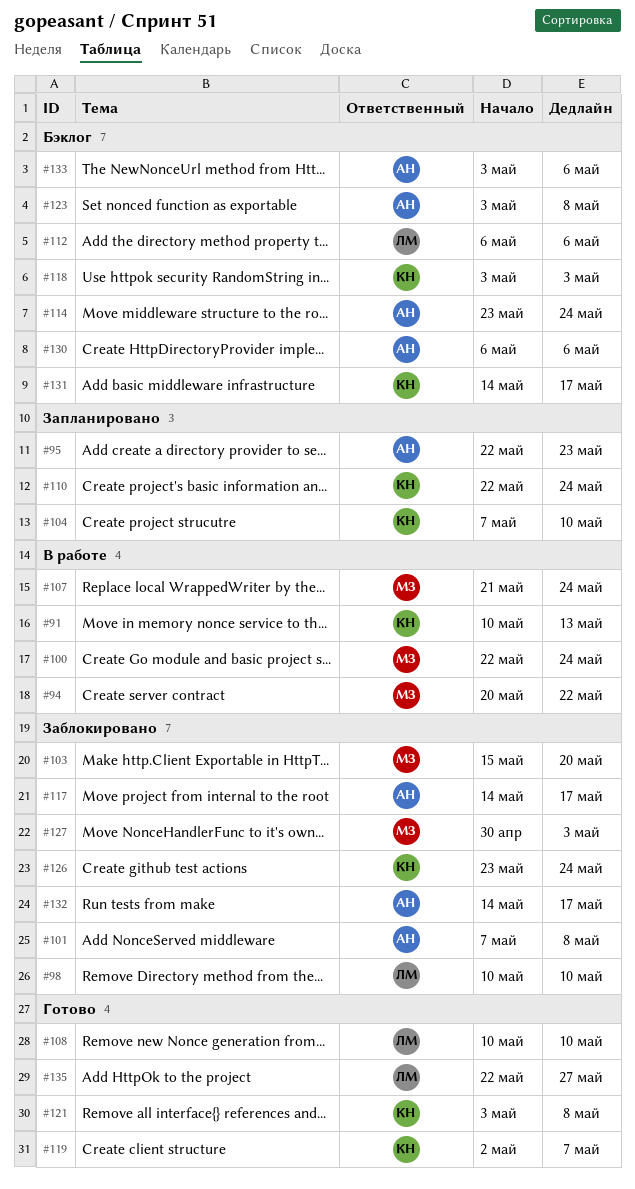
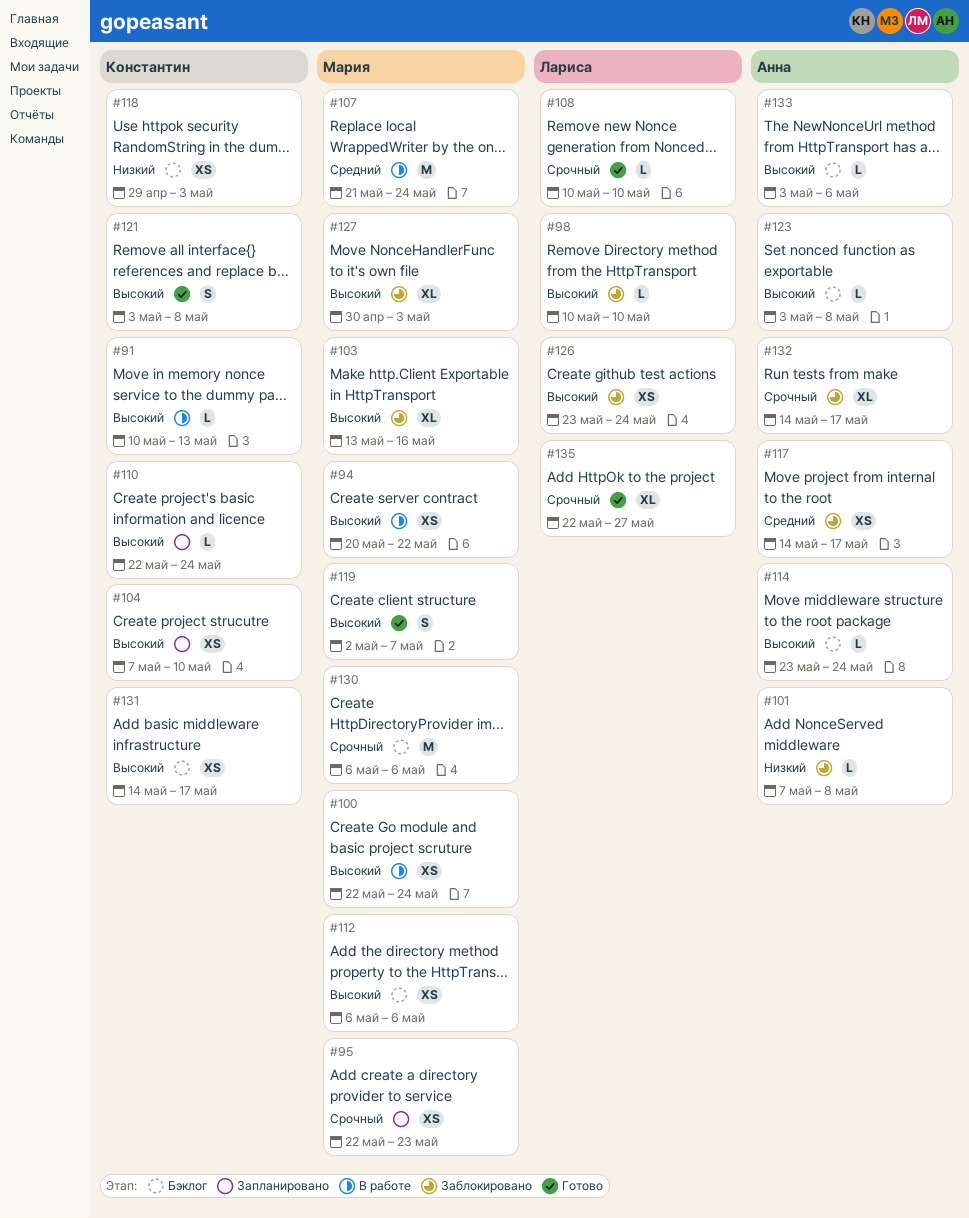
#95, owner: Анна -> Мария
#103, start: May 15 -> May 13
#103, due: May 20 -> May 16
#112, owner: Лариса -> Мария
#118, start: May 3 -> Apr 29
#119, owner: Константин -> Мария
#126, owner: Константин -> Лариса
#130, owner: Анна -> Мария

